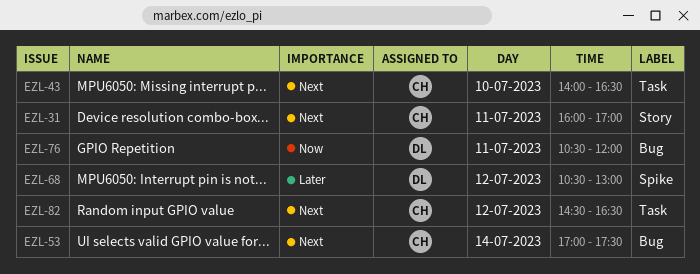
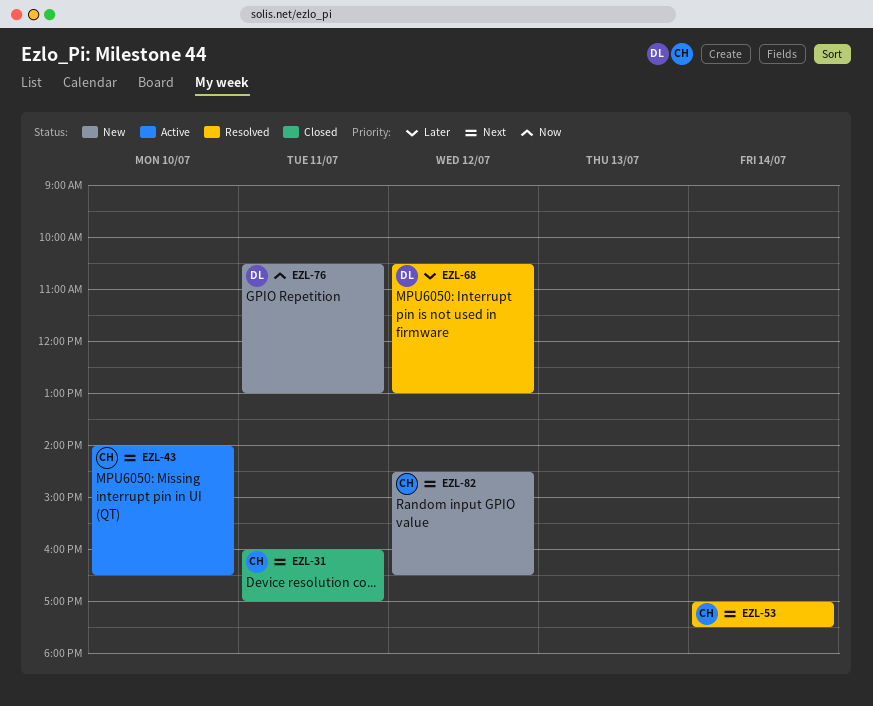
EZL-76, ends: 12:00 -> 13:00

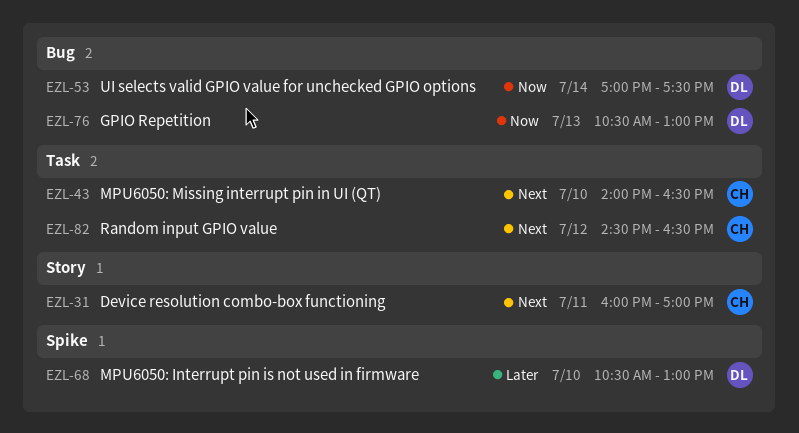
EZL-53, owner: CH -> DL
EZL-53, priority: Next -> Now
EZL-68, day: Jul 12 -> Jul 10
EZL-76, day: Jul 11 -> Jul 13

